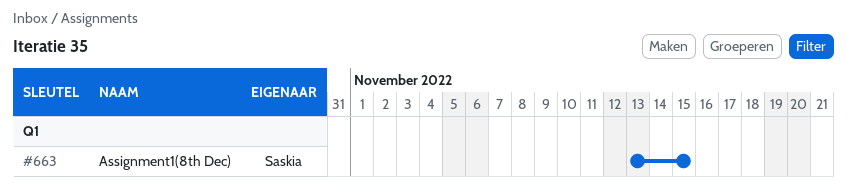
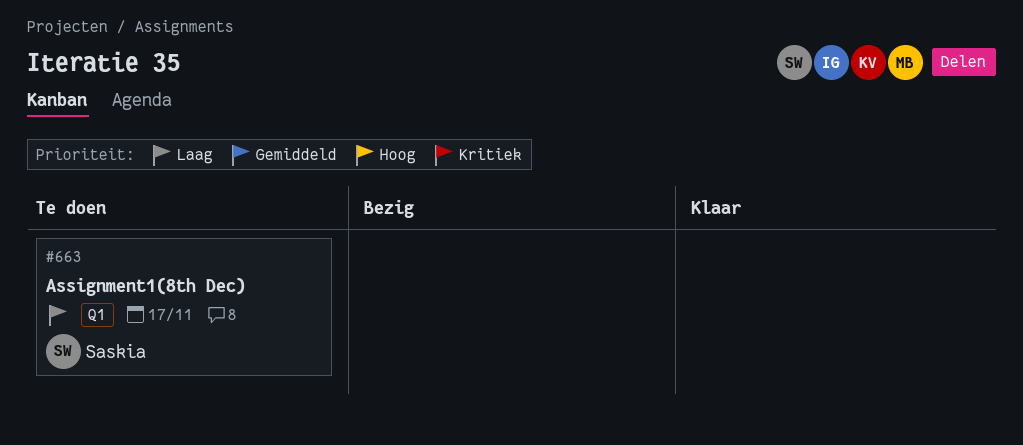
#663, due: Nov 15 -> Nov 17

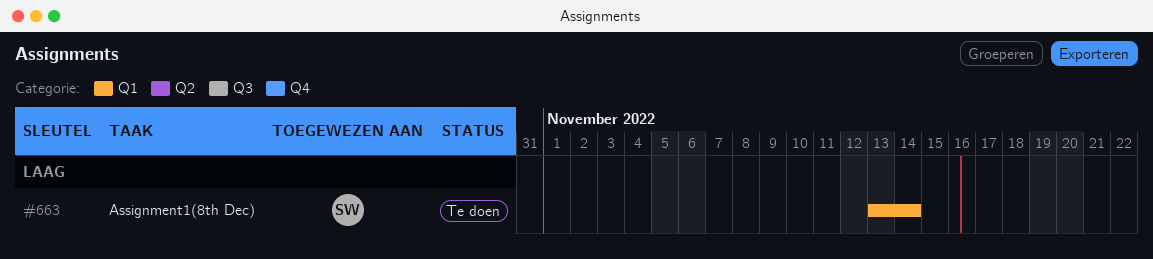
#663, due: Nov 17 -> Nov 14

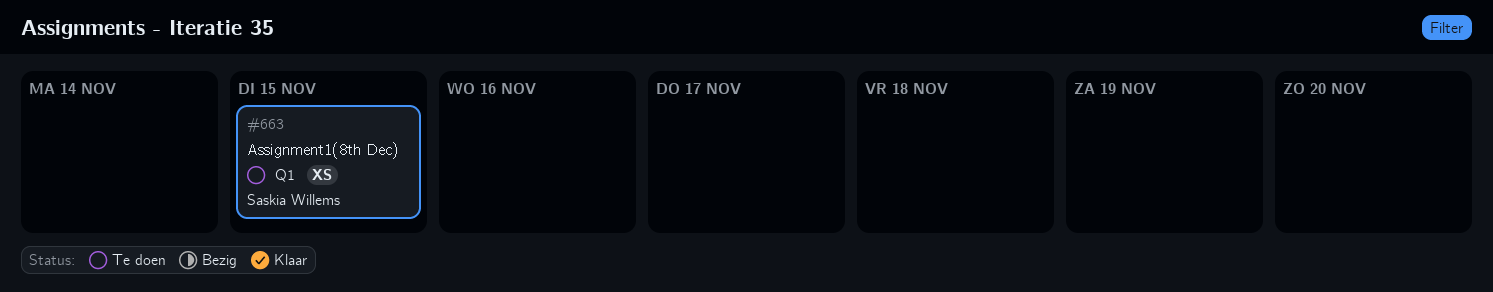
#663, due: Nov 14 -> Nov 15

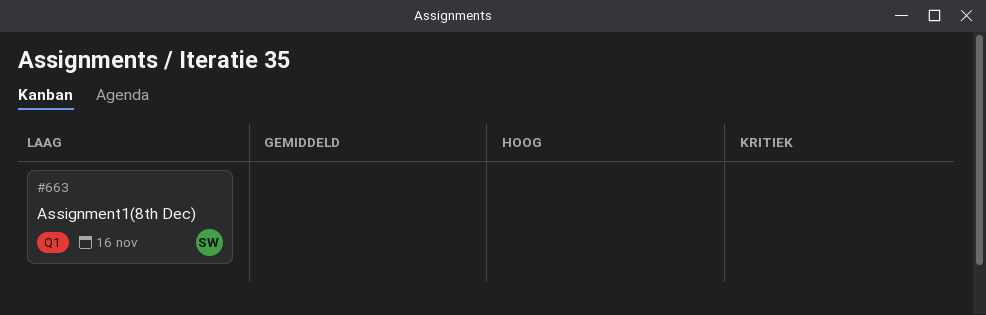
#663, due: Nov 15 -> Nov 16

